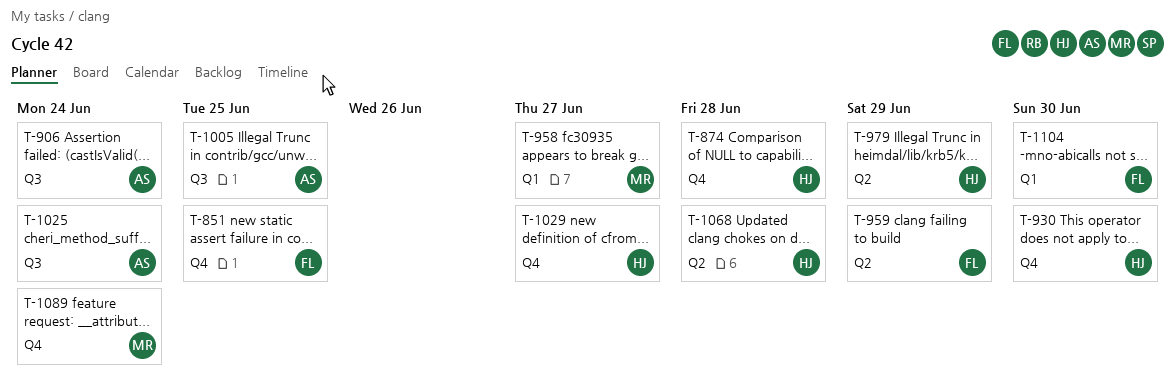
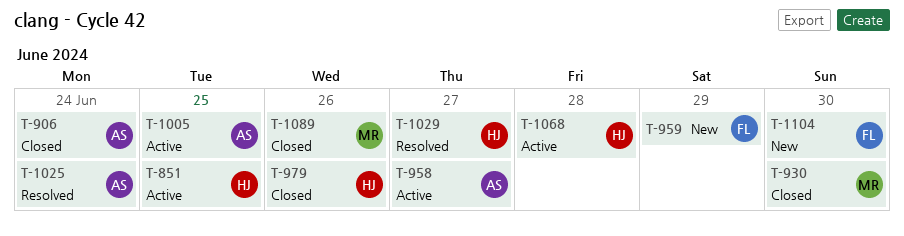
T-851, owner: FL -> HJ
T-874: present -> none
T-930, owner: HJ -> MR
T-958, owner: MR -> AS
T-979, due: Jun 29 -> Jun 26
T-1089, due: Jun 24 -> Jun 26

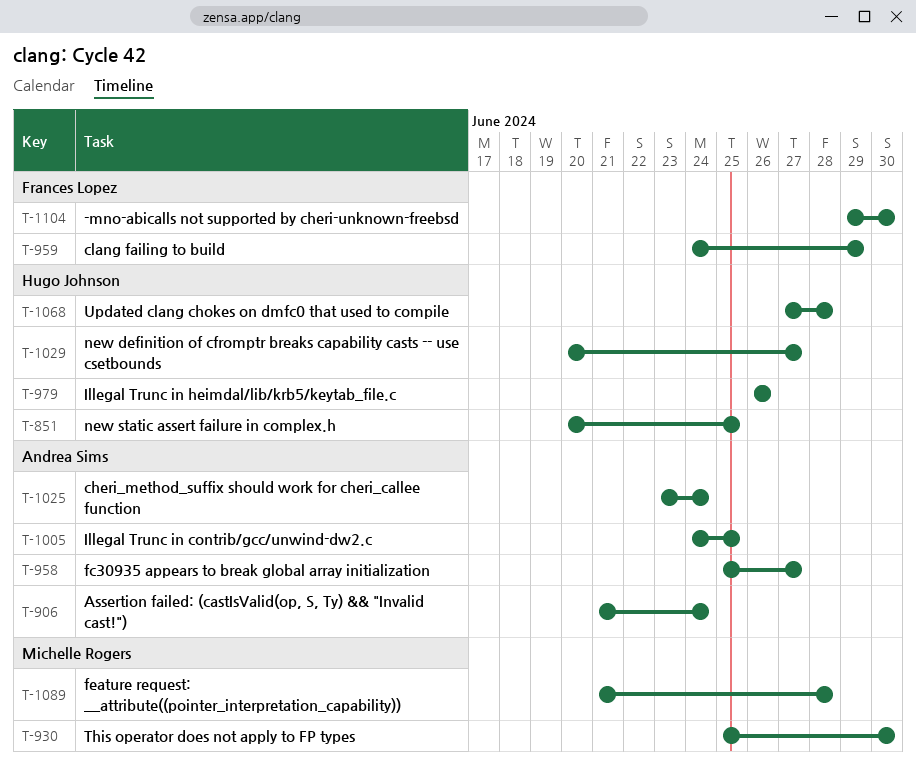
T-1089, due: Jun 26 -> Jun 28

